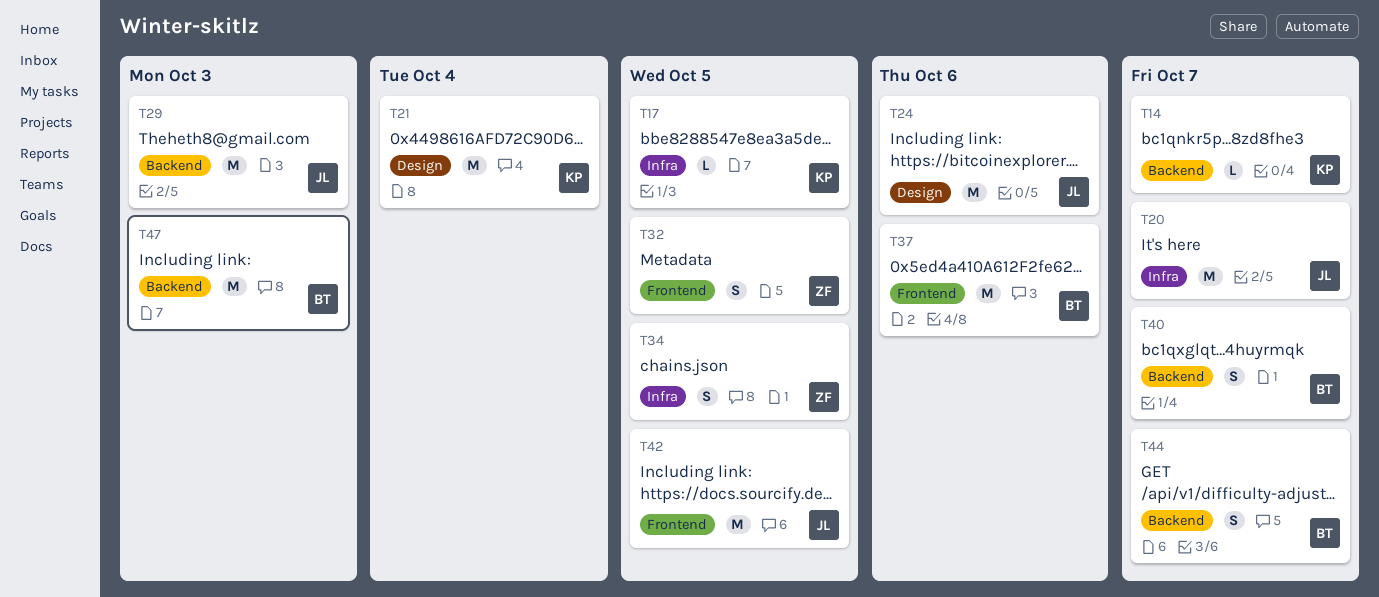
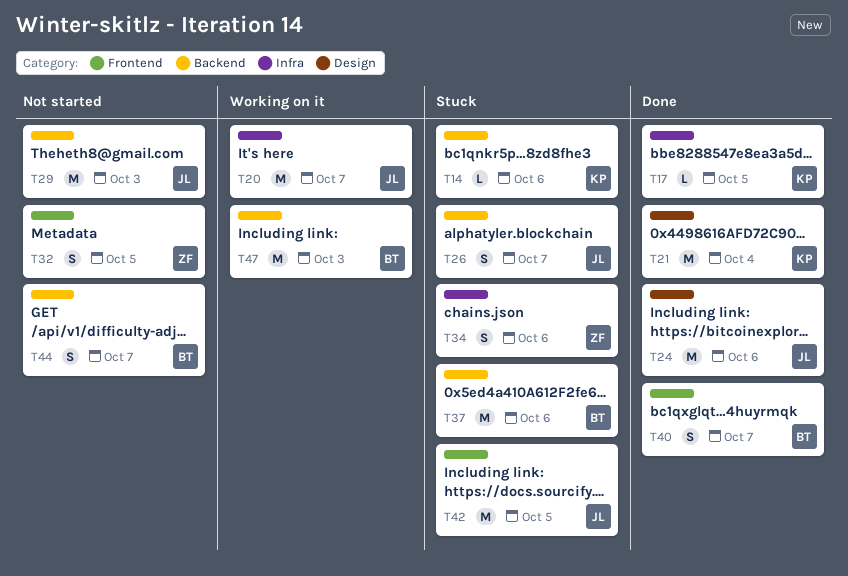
T14, due: Oct 7 -> Oct 6
T26: none -> present
T34, due: Oct 5 -> Oct 6
T37, label: Frontend -> Backend
T40, label: Backend -> Frontend

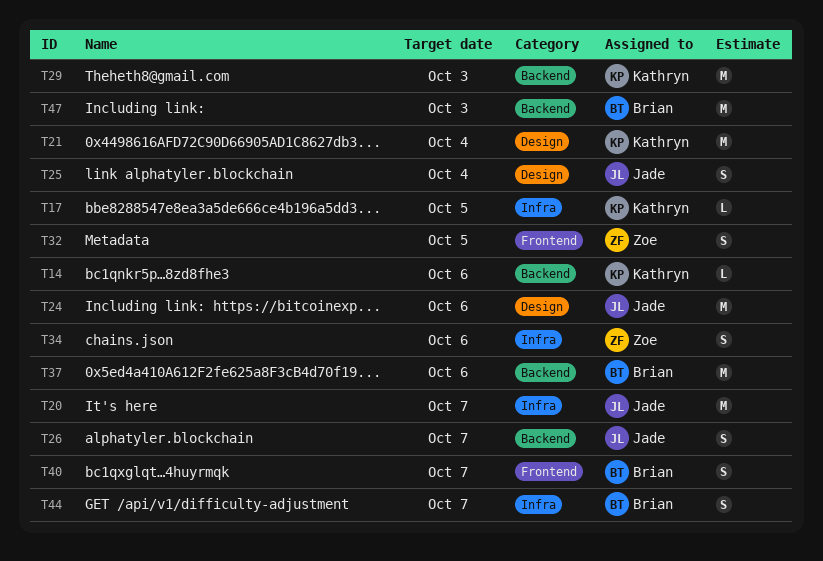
T25: none -> present
T29, owner: Jade -> Kathryn
T42: present -> none
T44, label: Backend -> Infra

